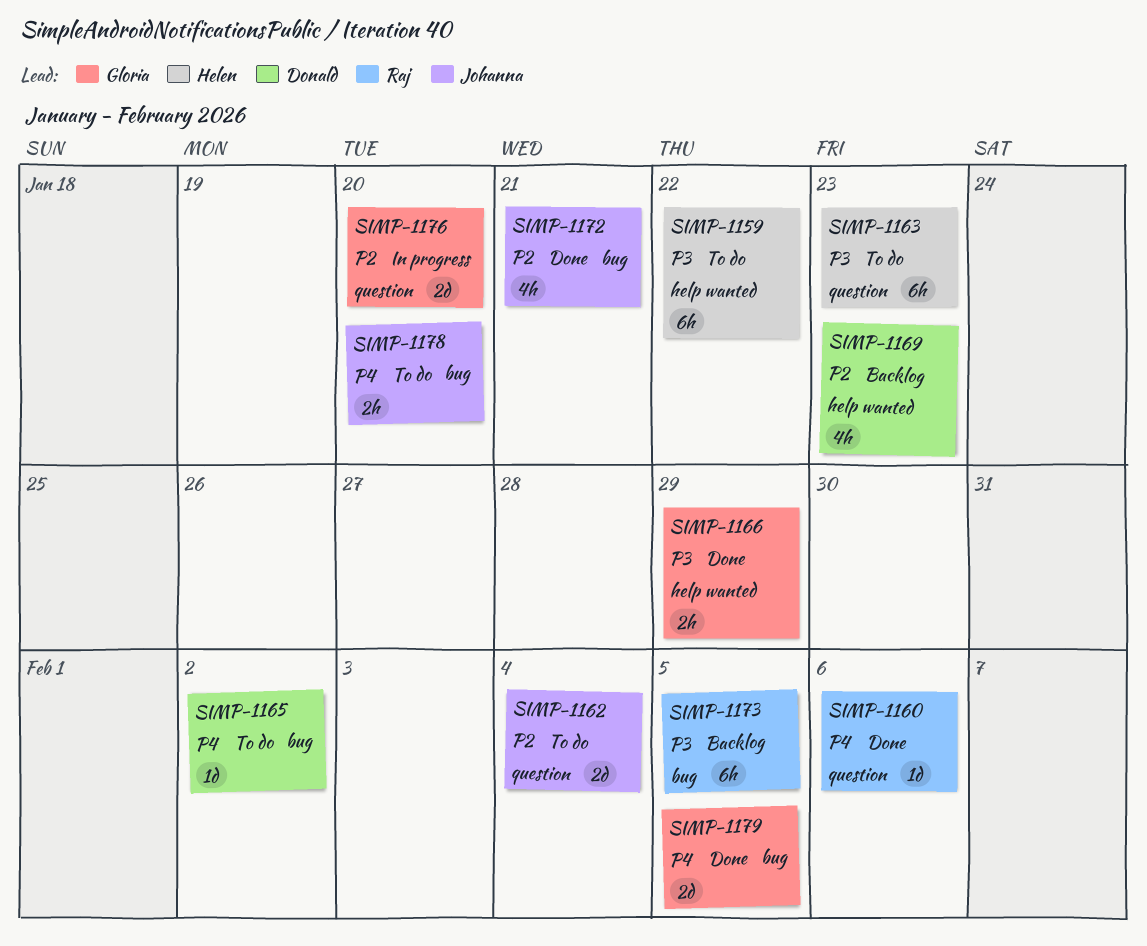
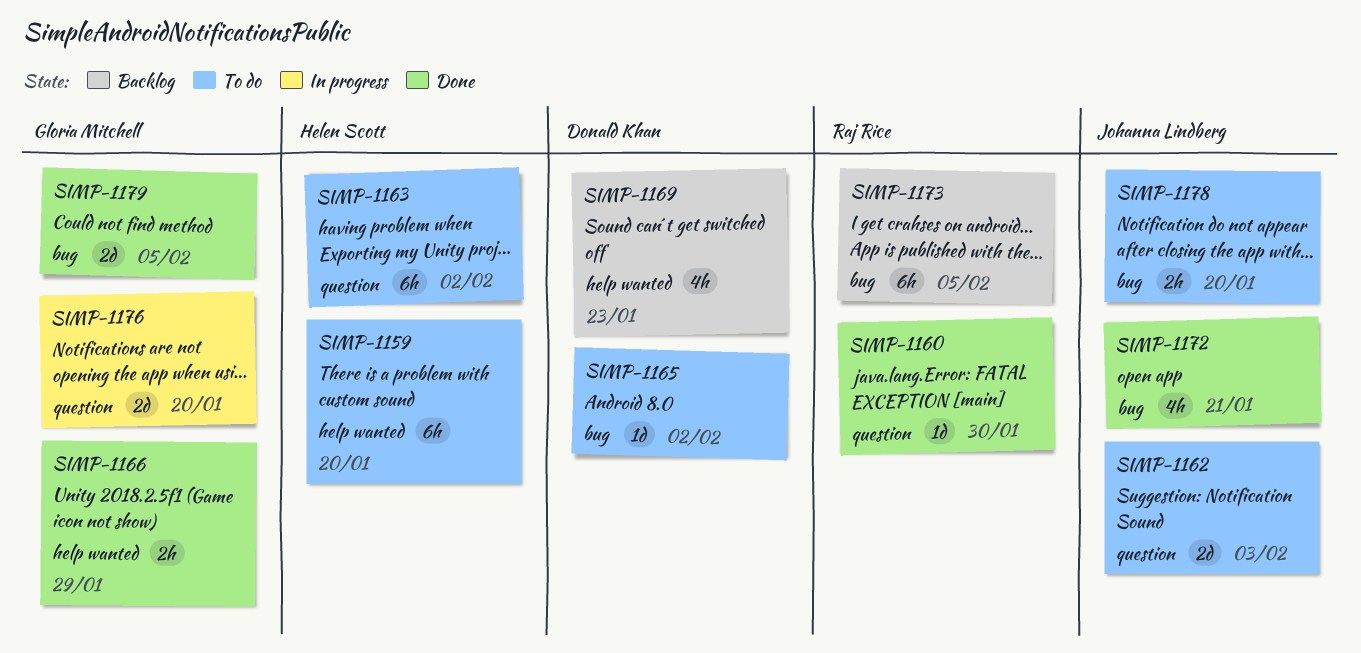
SIMP-1159, due: Jan 22 -> Jan 20
SIMP-1160, due: Feb 6 -> Jan 30
SIMP-1162, due: Feb 4 -> Feb 3
SIMP-1163, due: Jan 23 -> Feb 2

